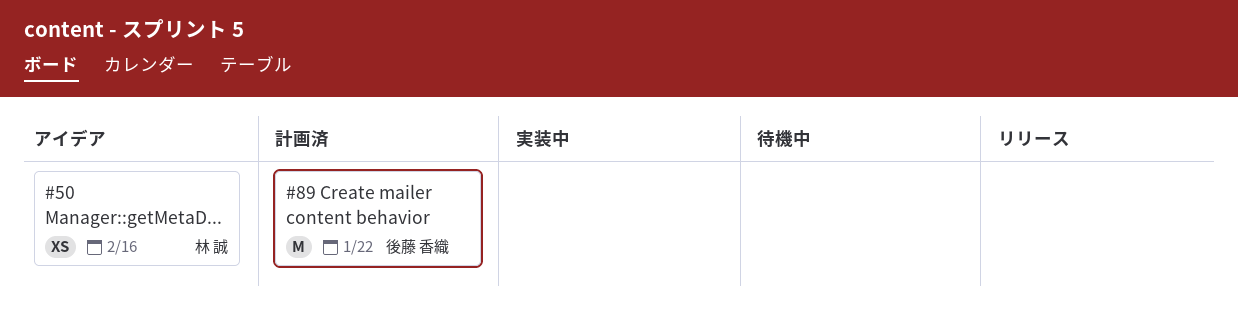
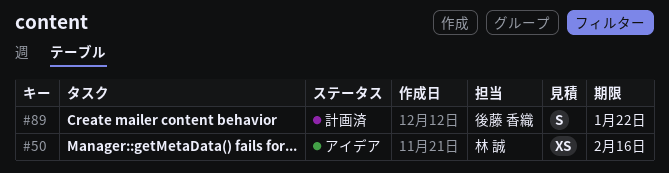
#89, estimate: M -> S

